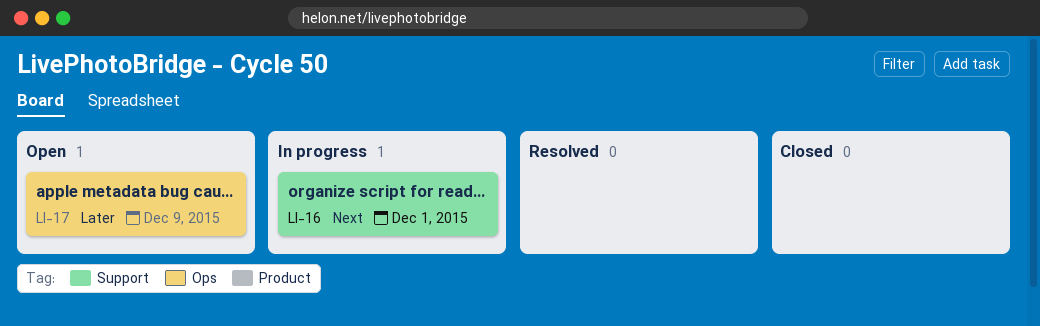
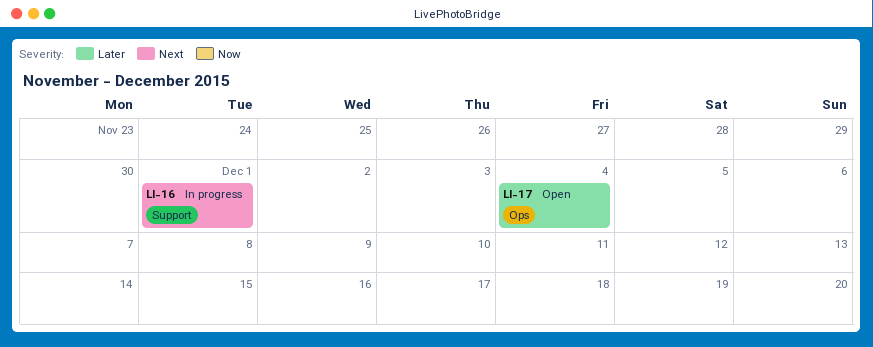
LI-17, due: Dec 9 -> Dec 4

